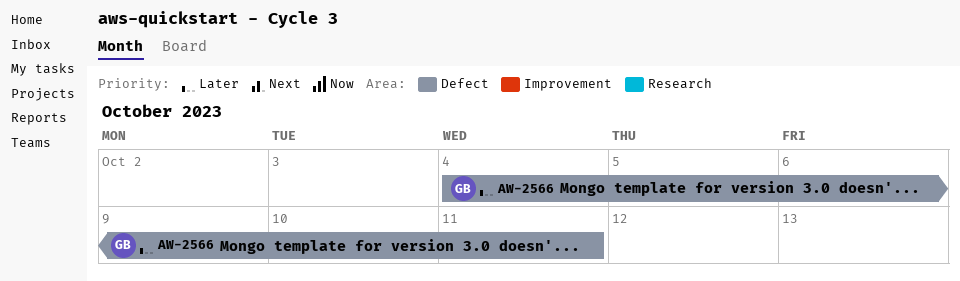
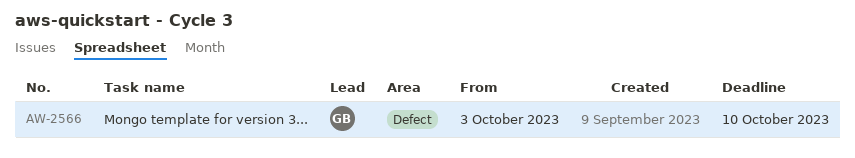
AW-2566, start: Oct 4 -> Oct 3
AW-2566, due: Oct 11 -> Oct 10

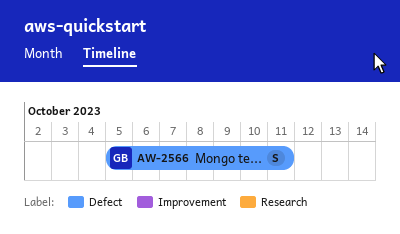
AW-2566, start: Oct 3 -> Oct 5
AW-2566, due: Oct 10 -> Oct 11

